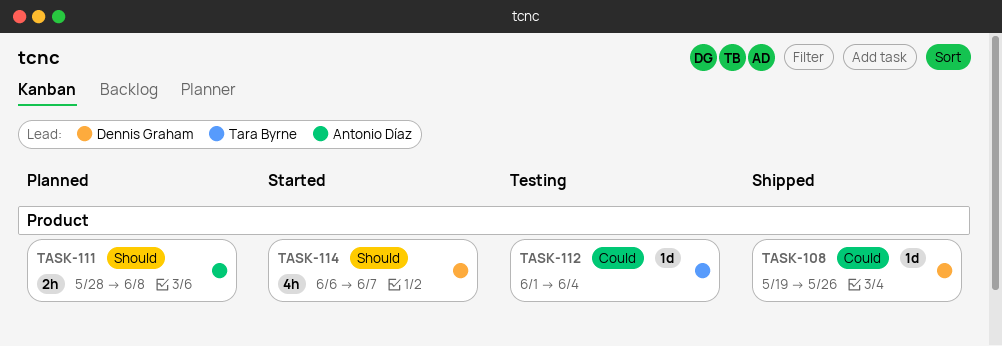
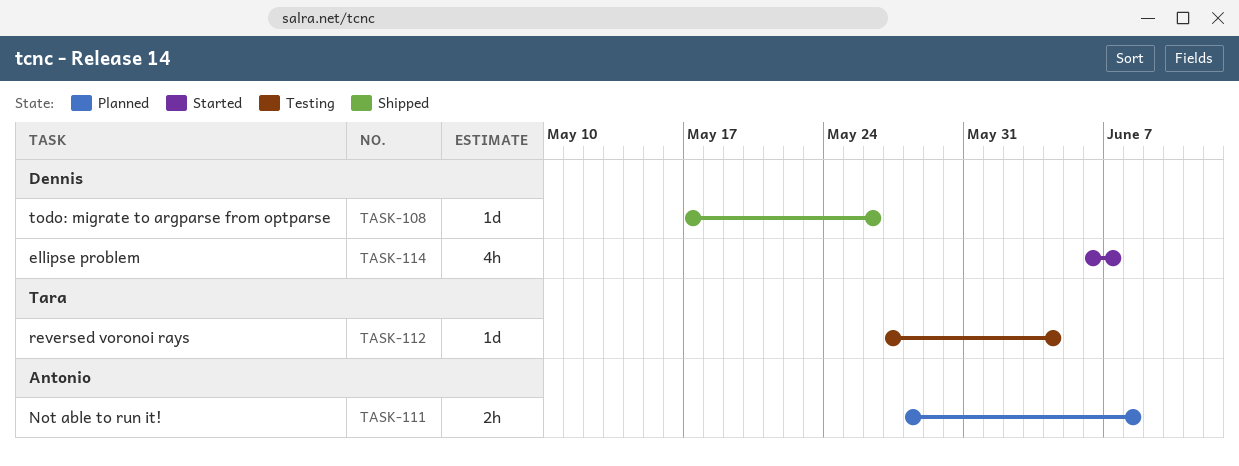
TASK-108, start: May 19 -> May 17
TASK-112, start: Jun 1 -> May 27

